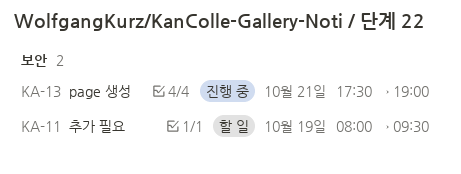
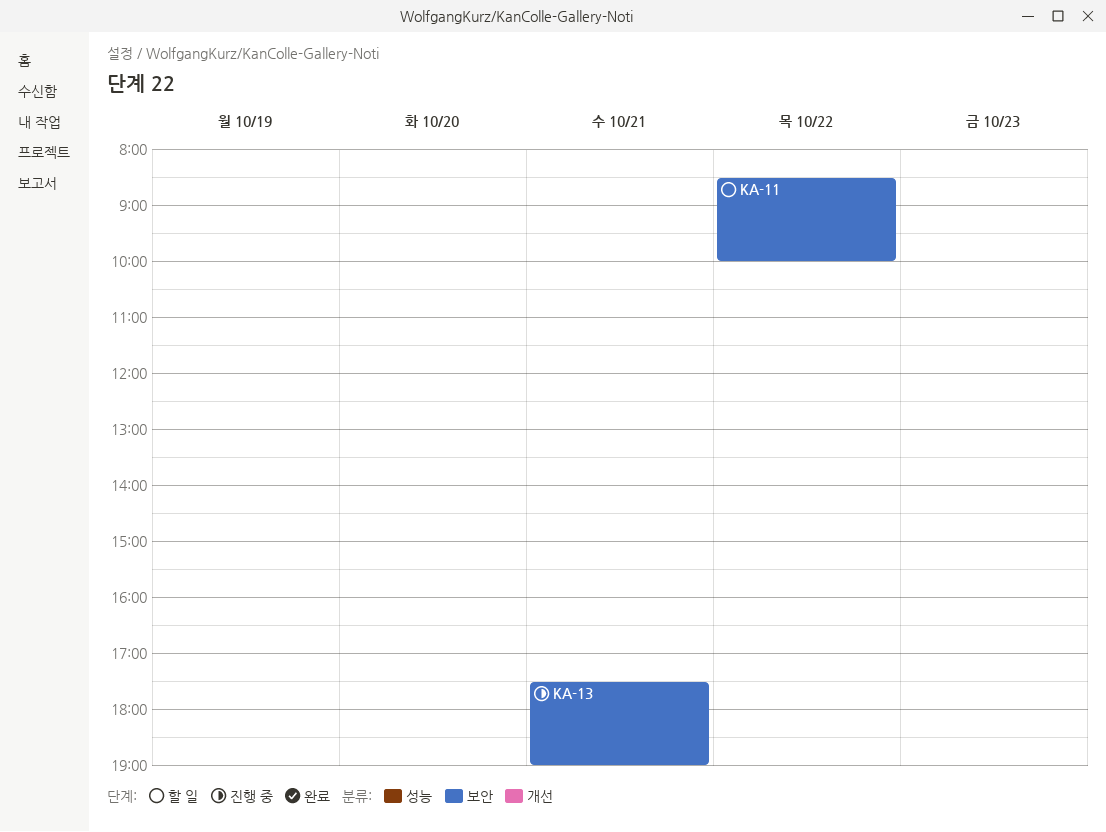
KA-11, day: Oct 19 -> Oct 22
KA-11, begins: 08:00 -> 08:30
KA-11, ends: 09:30 -> 10:00

